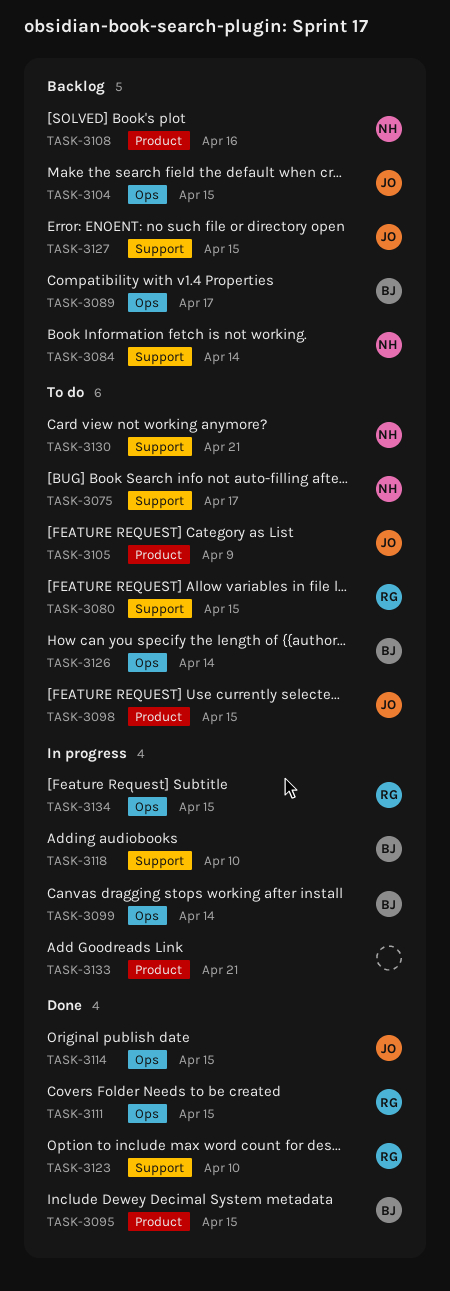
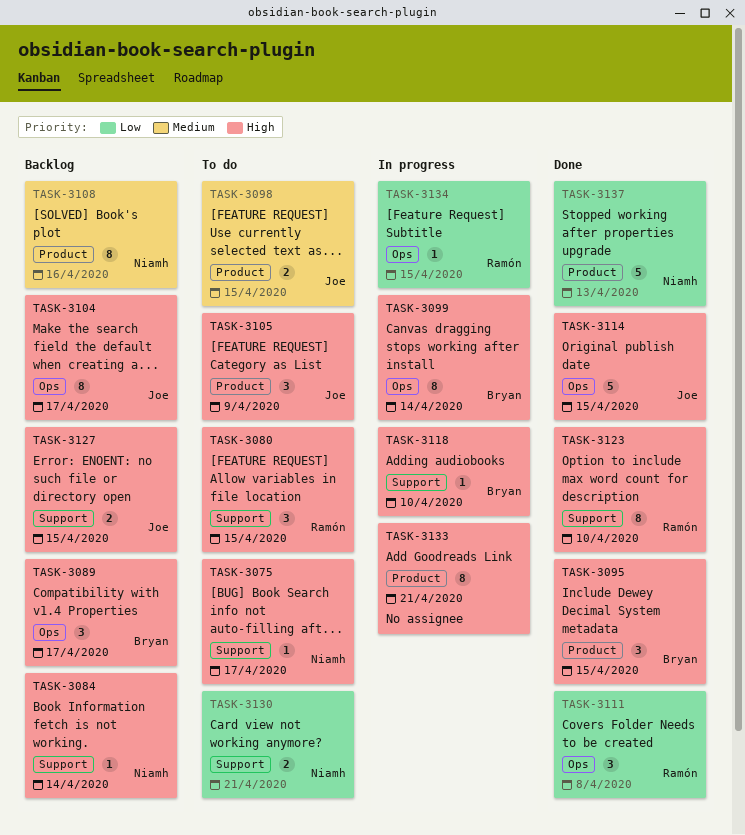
TASK-3104, due: Apr 15 -> Apr 17
TASK-3111, due: Apr 15 -> Apr 8
TASK-3126: present -> none
TASK-3137: none -> present

